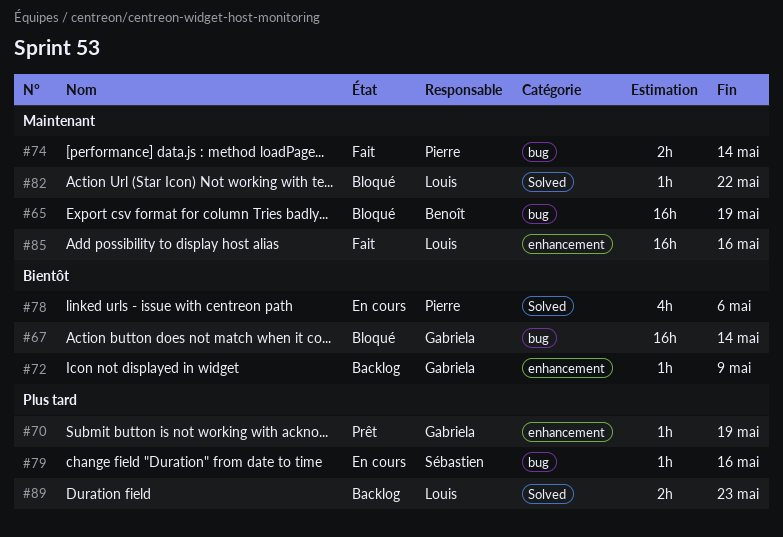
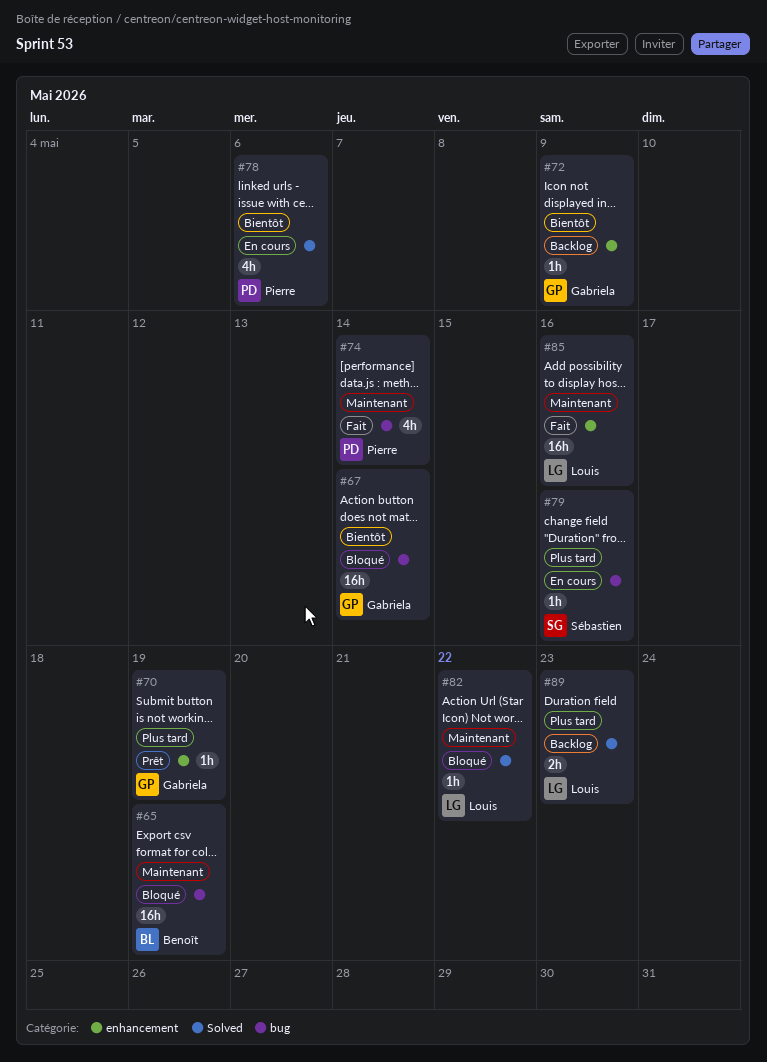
#74, estimate: 2h -> 4h

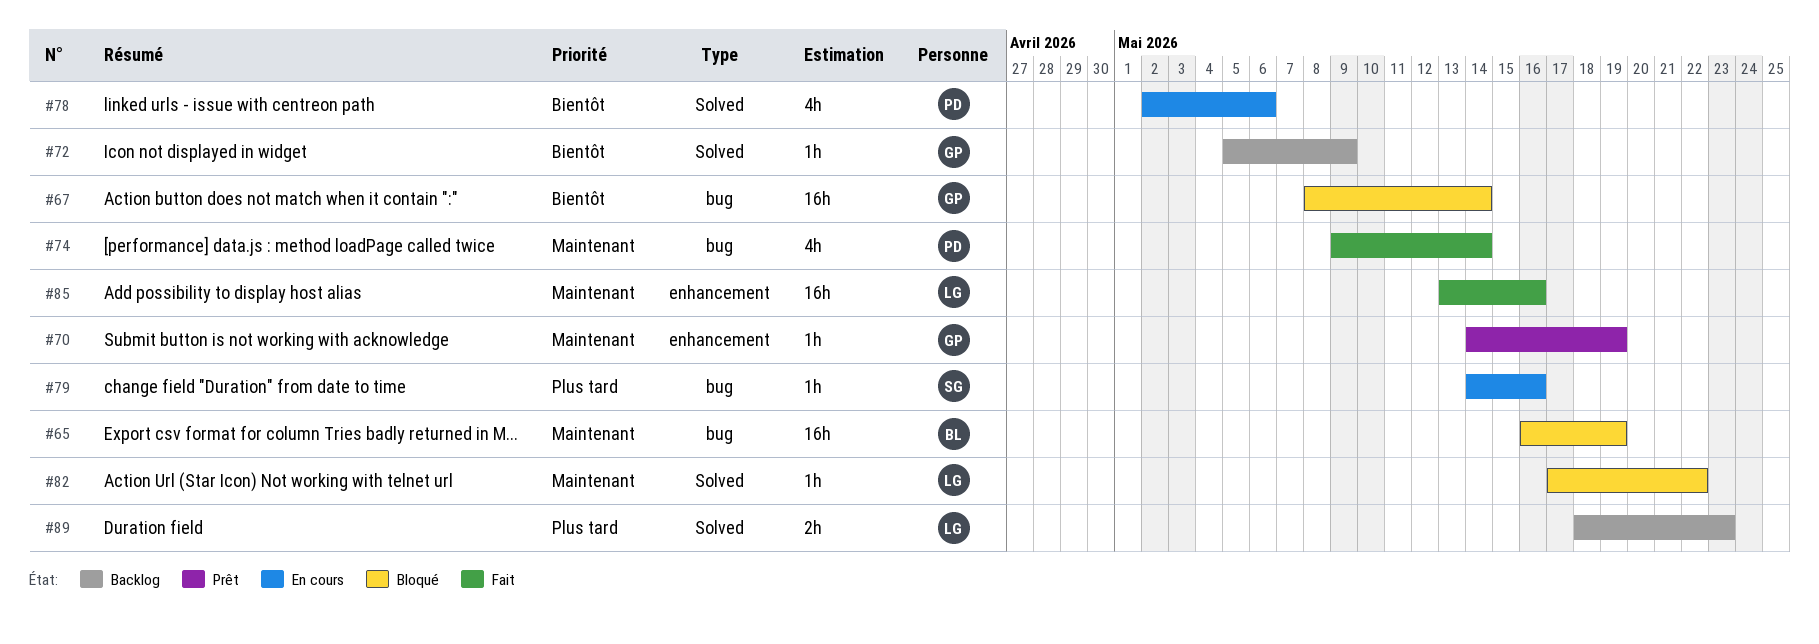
#70, priority: Plus tard -> Maintenant
#72, label: enhancement -> Solved

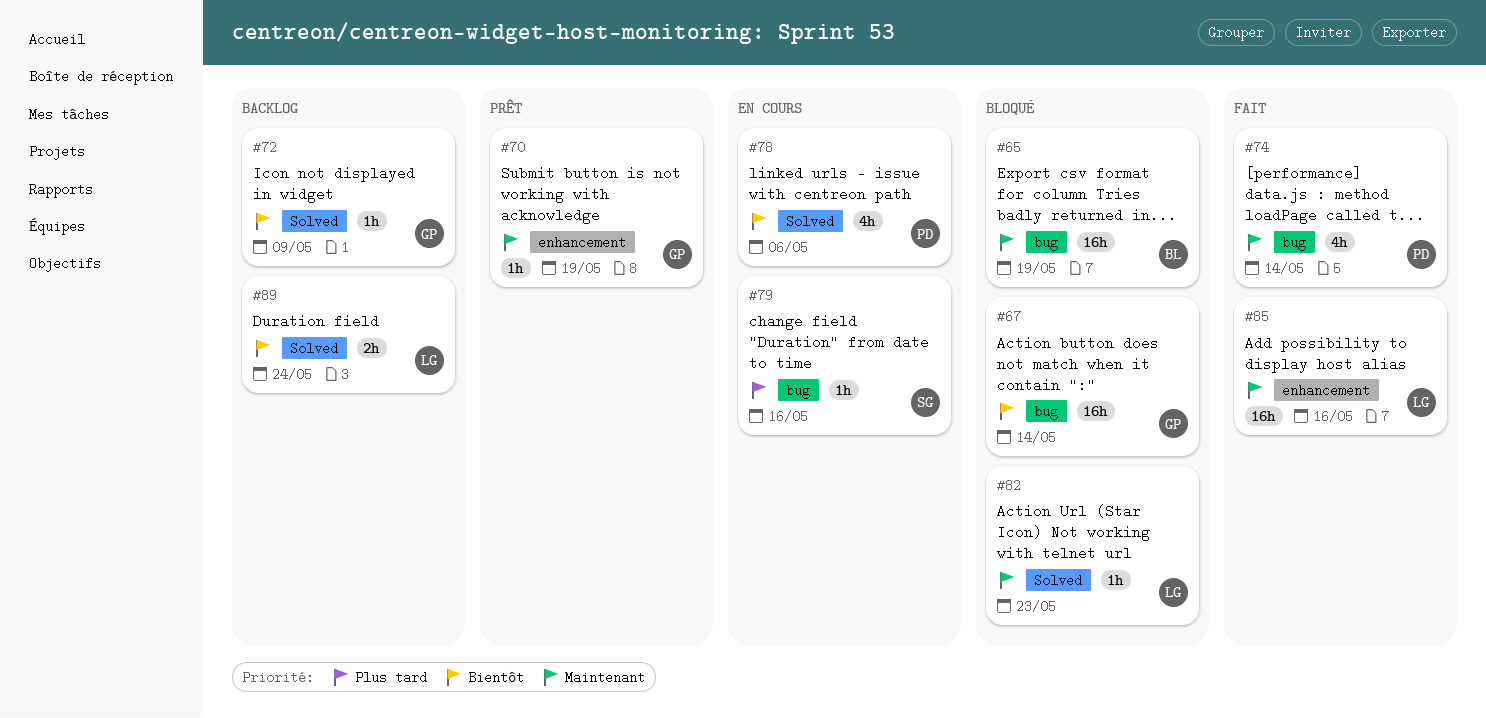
#82, due: May 22 -> May 23
#89, priority: Plus tard -> Bientôt
#89, due: May 23 -> May 24

